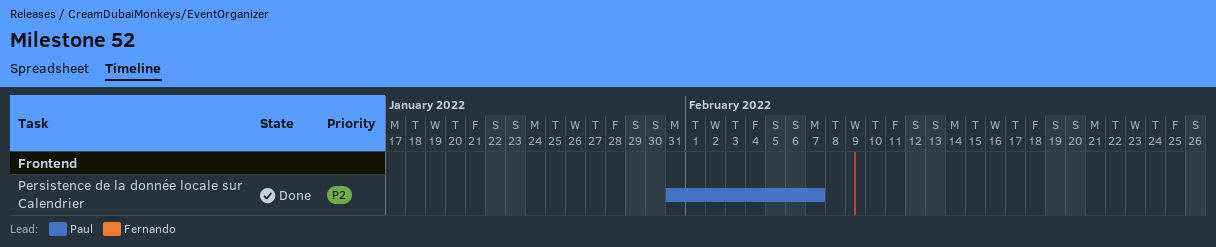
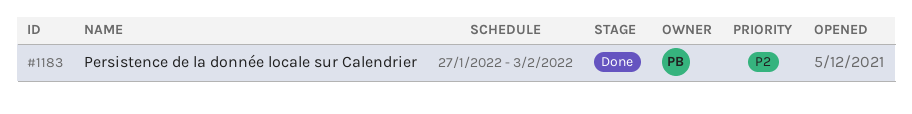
Persistence de la donnée locale sur Calendrier, start: Jan 31 -> Jan 27
Persistence de la donnée locale sur Calendrier, due: Feb 7 -> Feb 3

